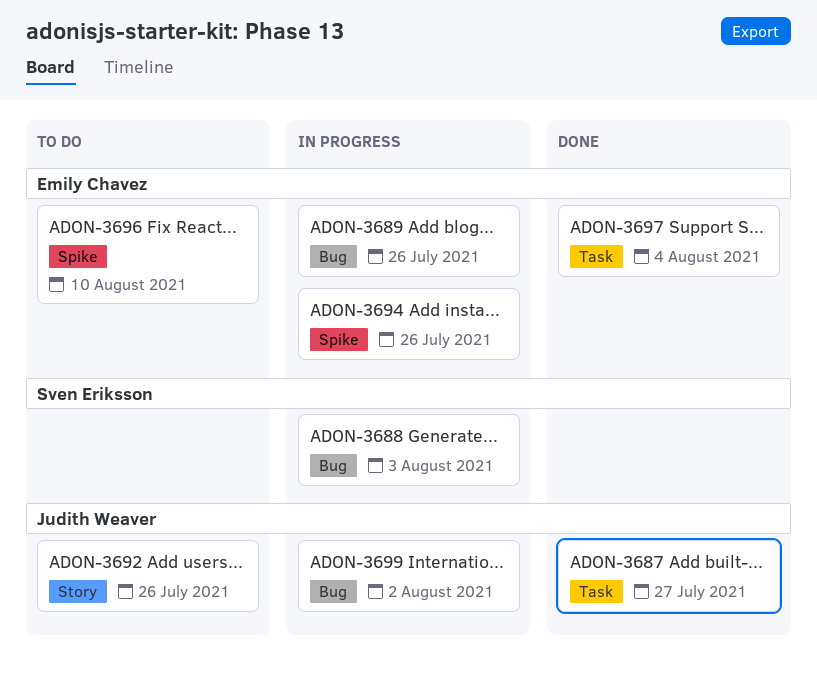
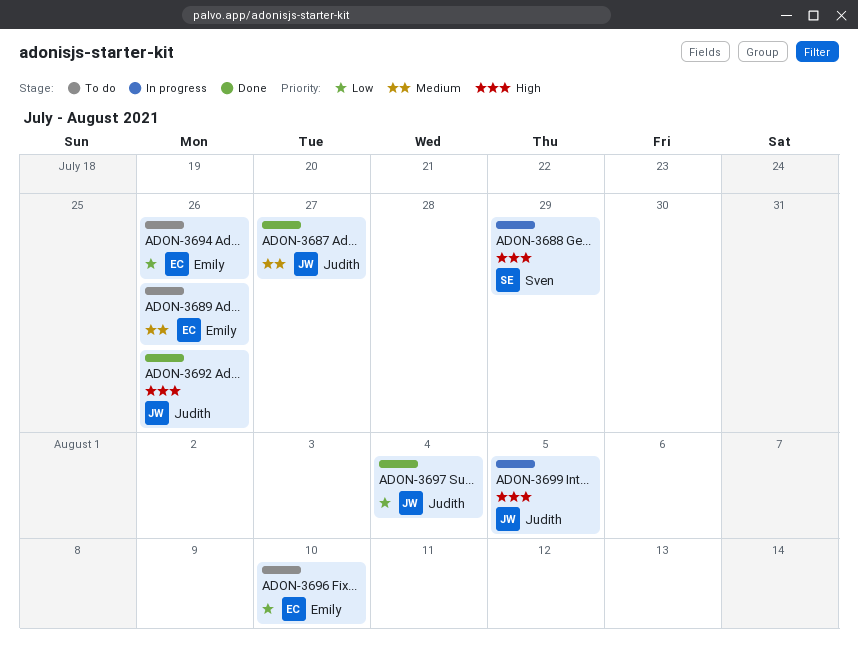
ADON-3688, due: Aug 3 -> Jul 29
ADON-3689, status: In progress -> To do
ADON-3692, status: To do -> Done
ADON-3694, status: In progress -> To do
ADON-3697, owner: Emily Chavez -> Judith Weaver
ADON-3699, due: Aug 2 -> Aug 5

